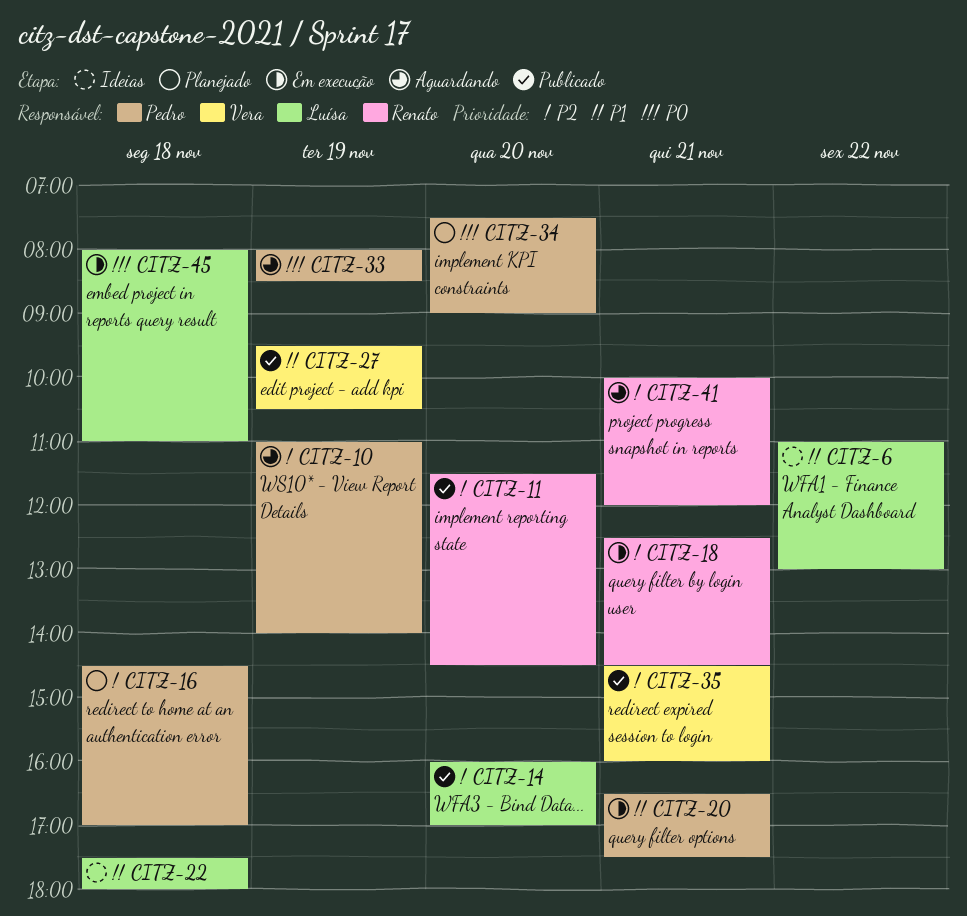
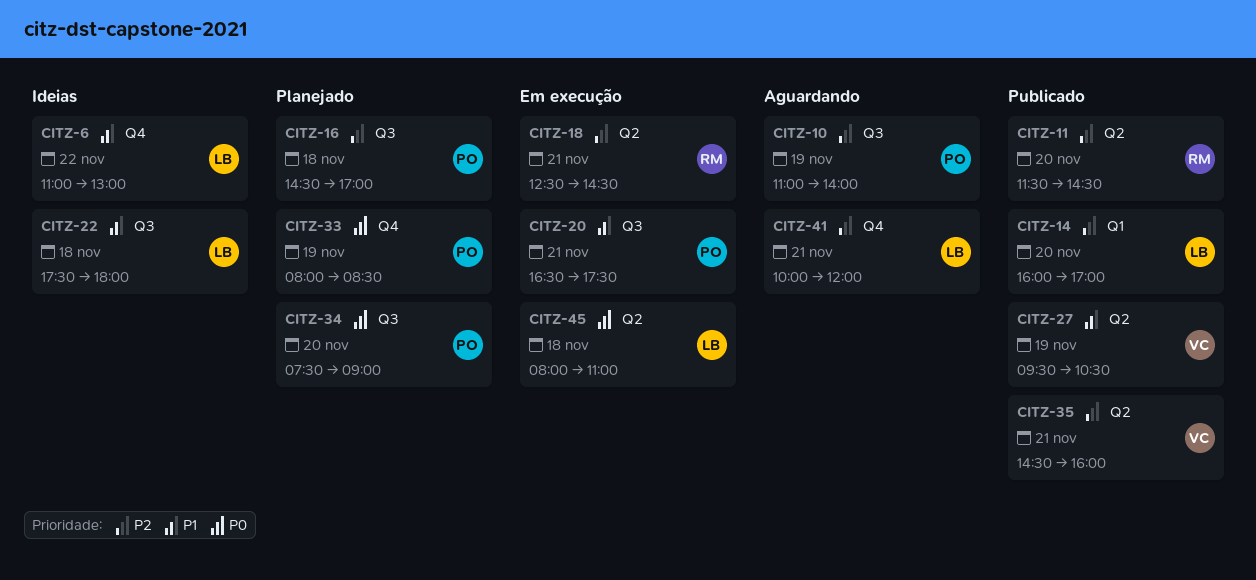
CITZ-33, status: Aguardando -> Planejado
CITZ-41, owner: Renato -> Luísa

